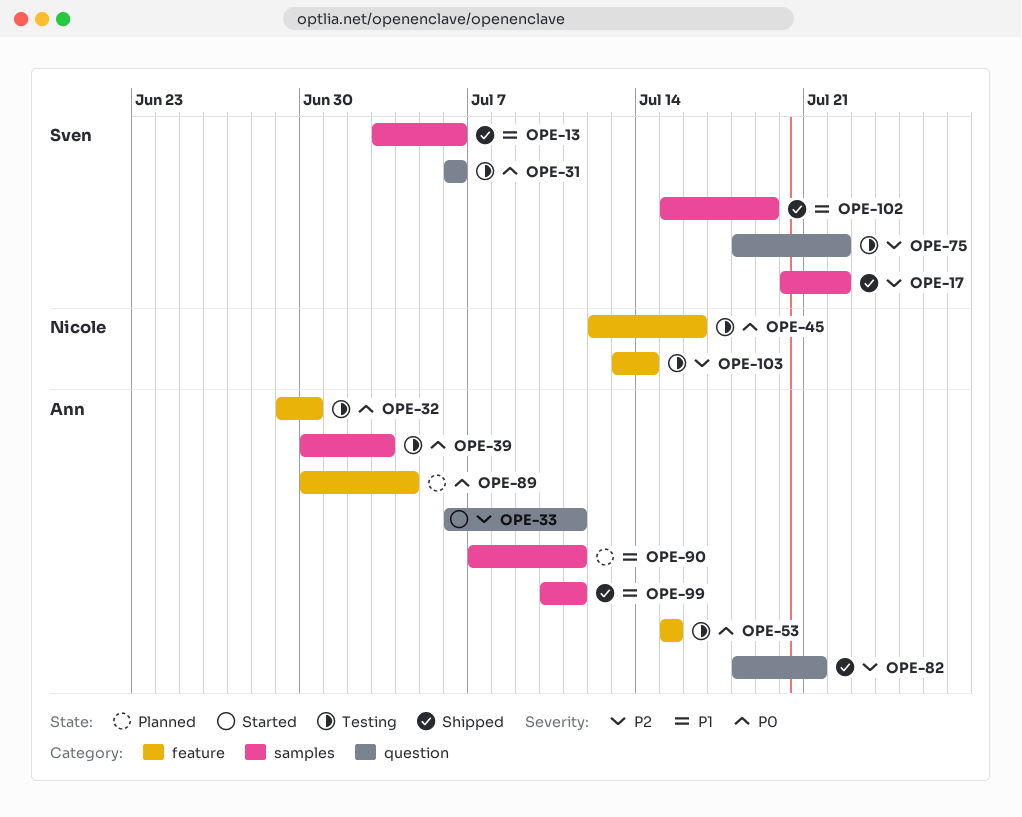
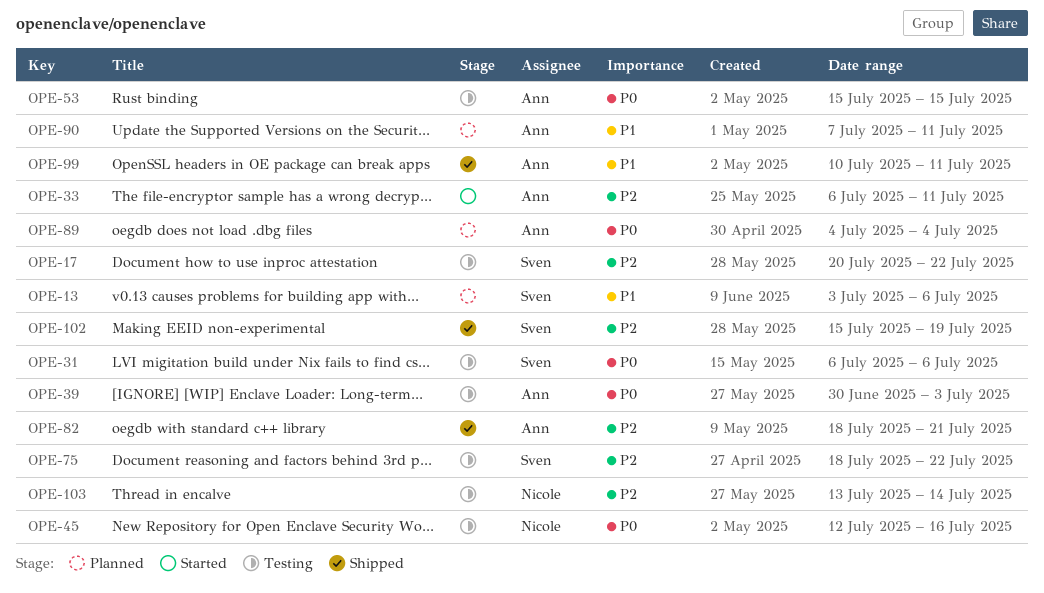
OPE-13, status: Shipped -> Planned
OPE-17, status: Shipped -> Testing
OPE-32: present -> none
OPE-89, start: Jun 30 -> Jul 4
OPE-102, priority: P1 -> P2

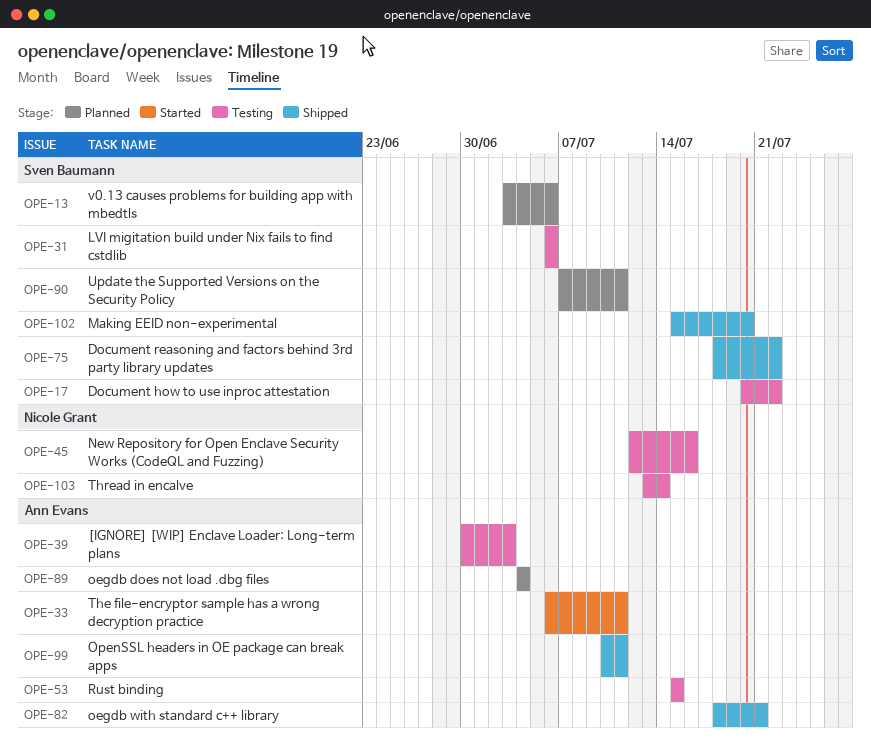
OPE-75, status: Testing -> Shipped
OPE-90, owner: Ann Evans -> Sven Baumann
OPE-102, due: Jul 19 -> Jul 20

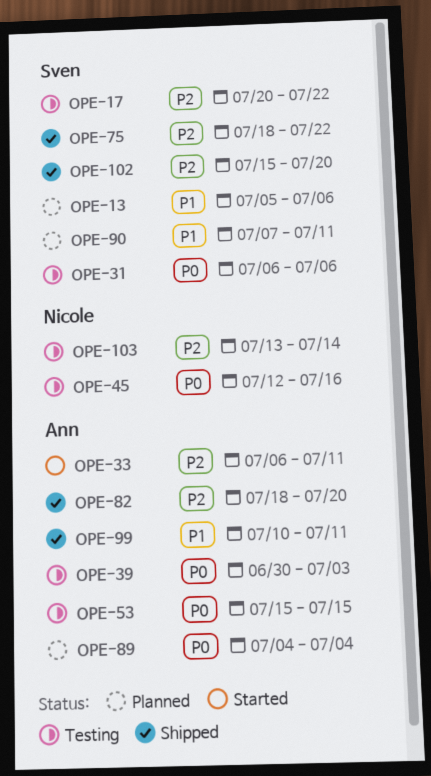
OPE-13, start: Jul 3 -> Jul 5
OPE-82, due: Jul 21 -> Jul 20

